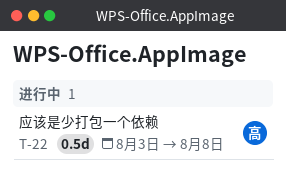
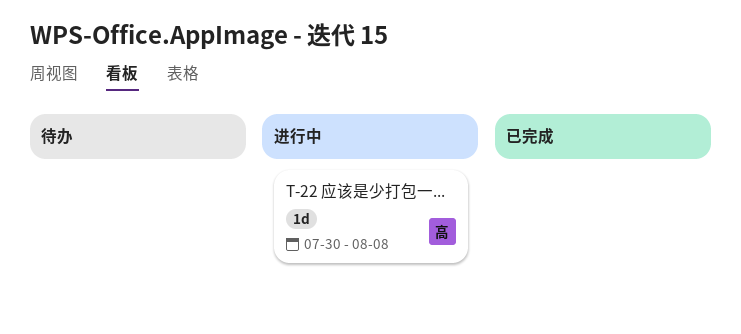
T-22, estimate: 0.5d -> 1d
T-22, start: Aug 3 -> Jul 30

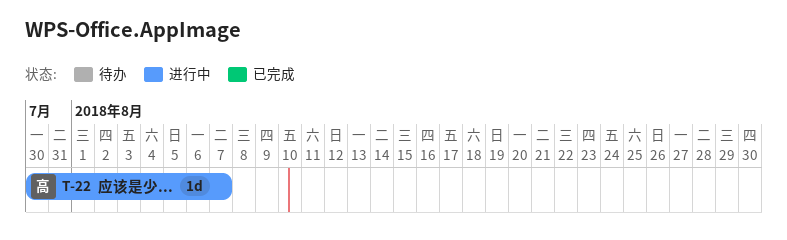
T-22, due: Aug 8 -> Aug 7

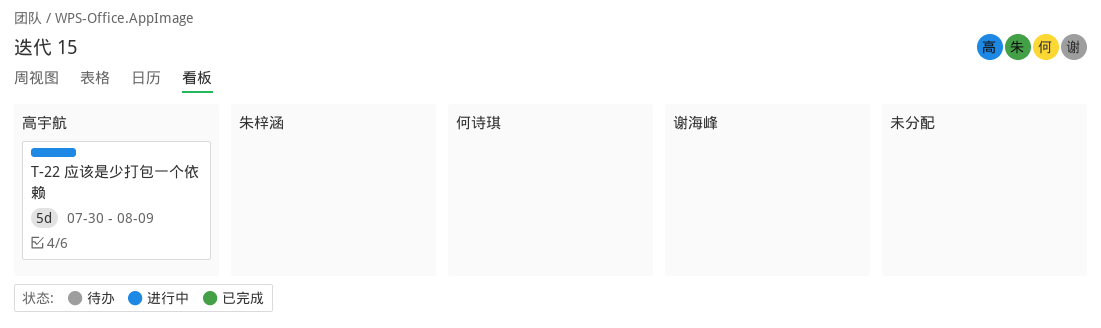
T-22, estimate: 1d -> 5d
T-22, due: Aug 7 -> Aug 9

